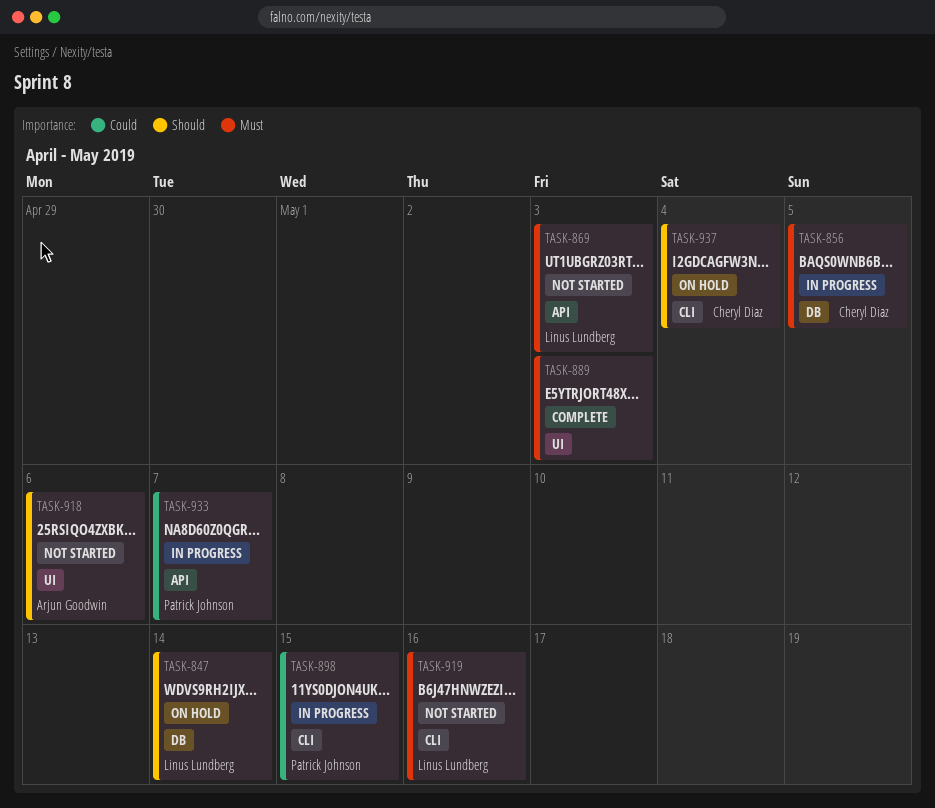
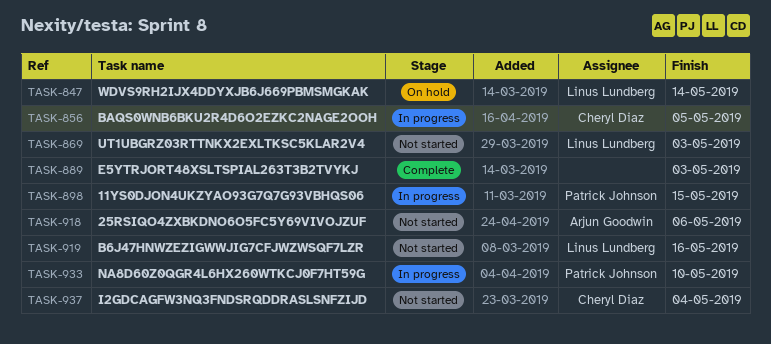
TASK-933, due: May 7 -> May 10
TASK-937, status: On hold -> Not started

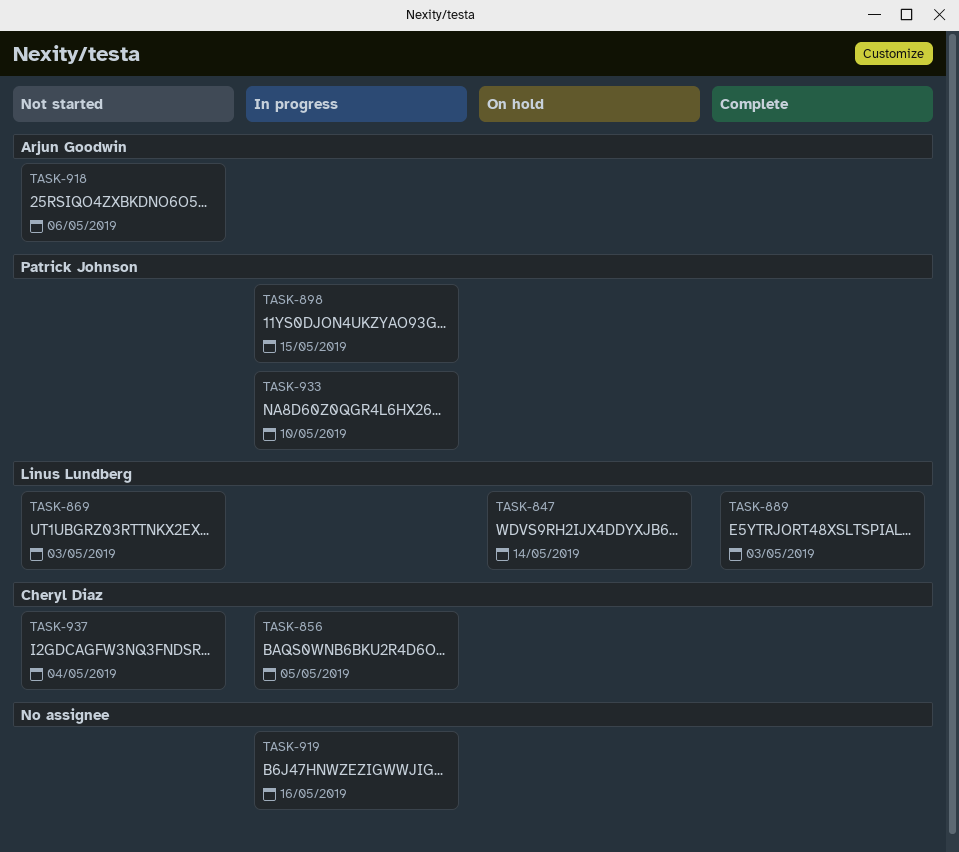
TASK-889, owner: none -> Linus Lundberg
TASK-919, status: Not started -> In progress
TASK-919, owner: Linus Lundberg -> none

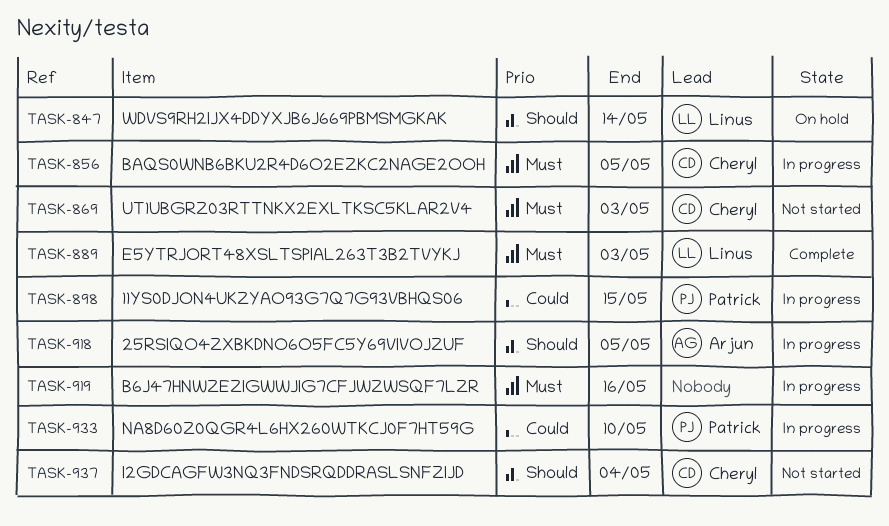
TASK-869, owner: Linus Lundberg -> Cheryl Diaz
TASK-918, status: Not started -> In progress
TASK-918, due: May 6 -> May 5

